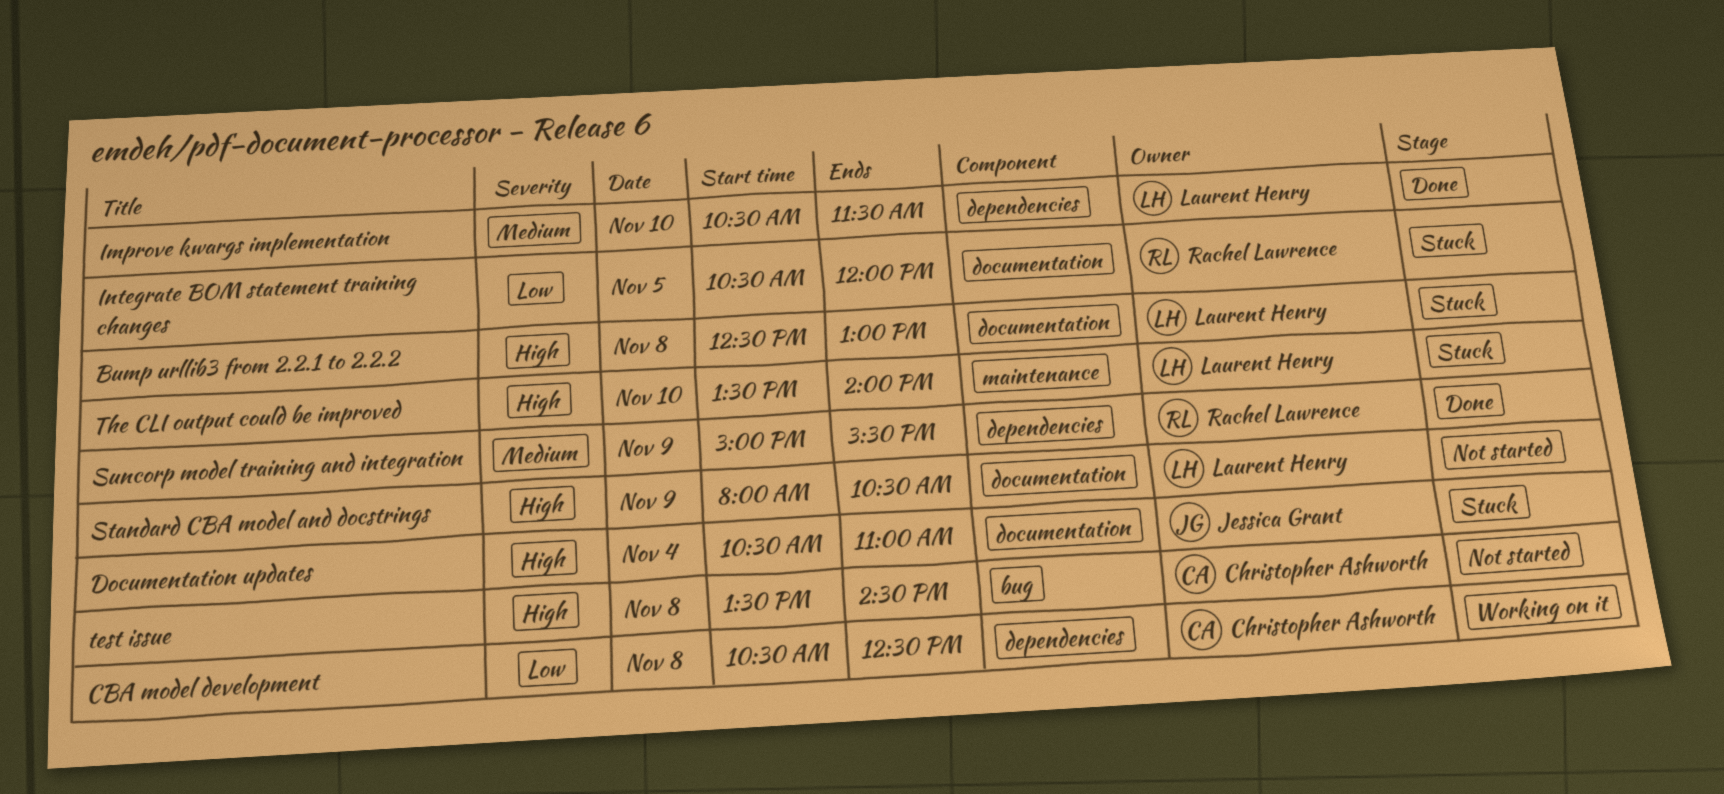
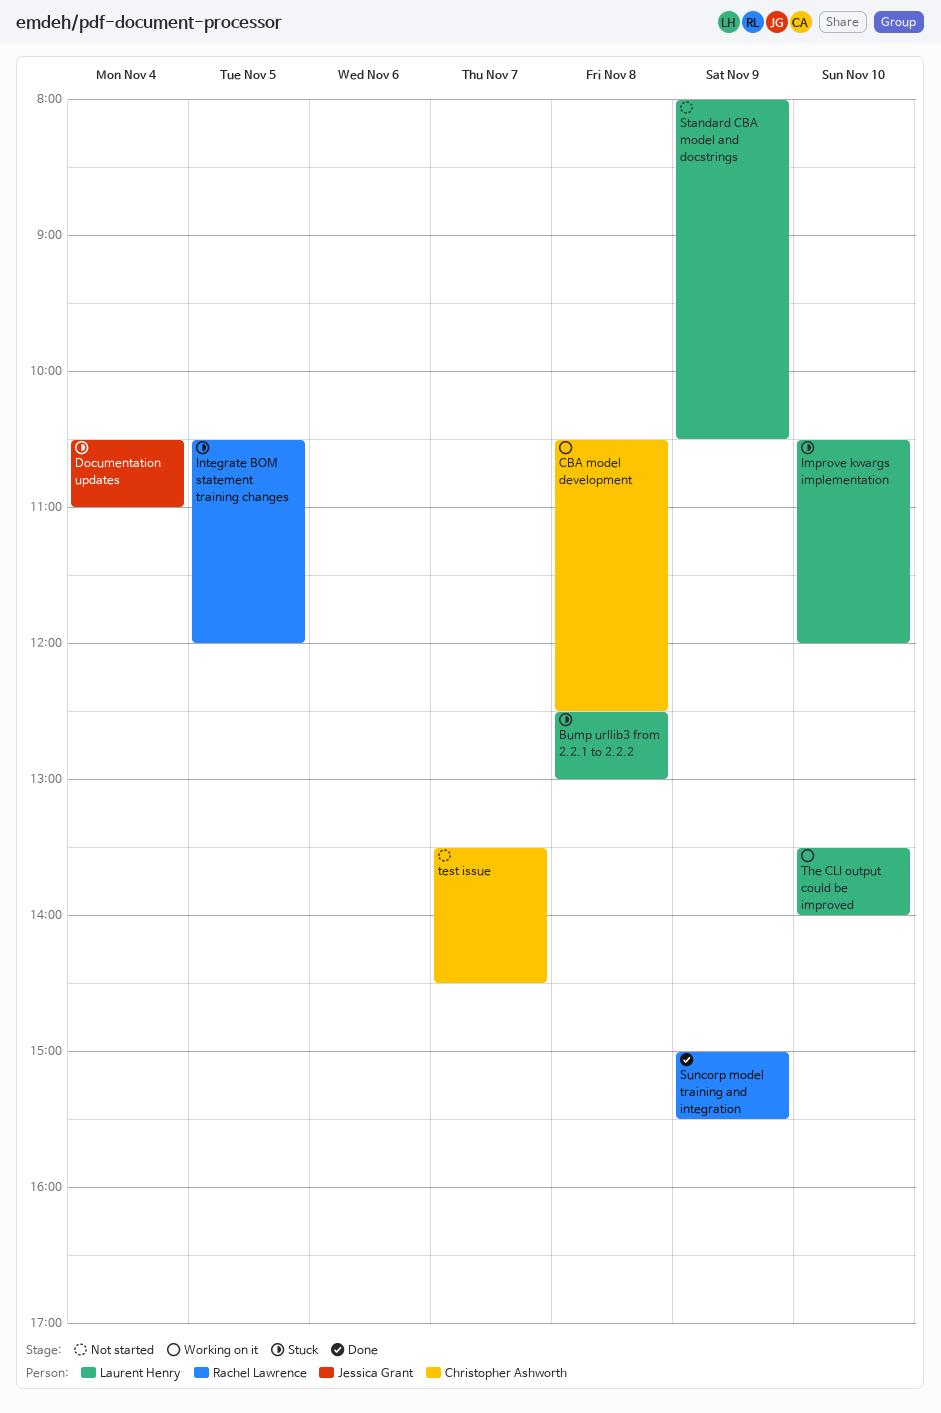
Improve kwargs implementation, status: Done -> Stuck
Improve kwargs implementation, ends: 11:30 -> 12:00
test issue, day: Nov 8 -> Nov 7
The CLI output could be improved, status: Stuck -> Working on it

